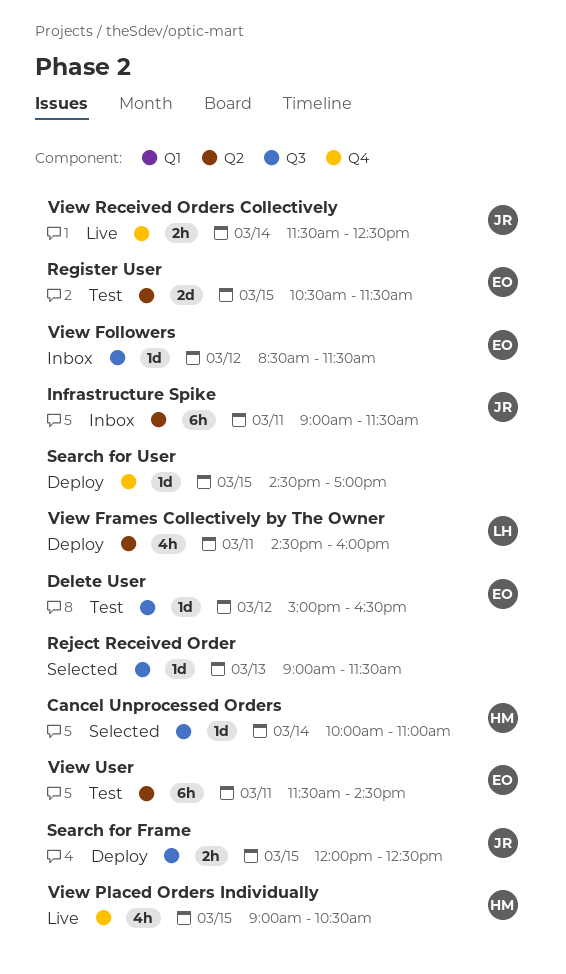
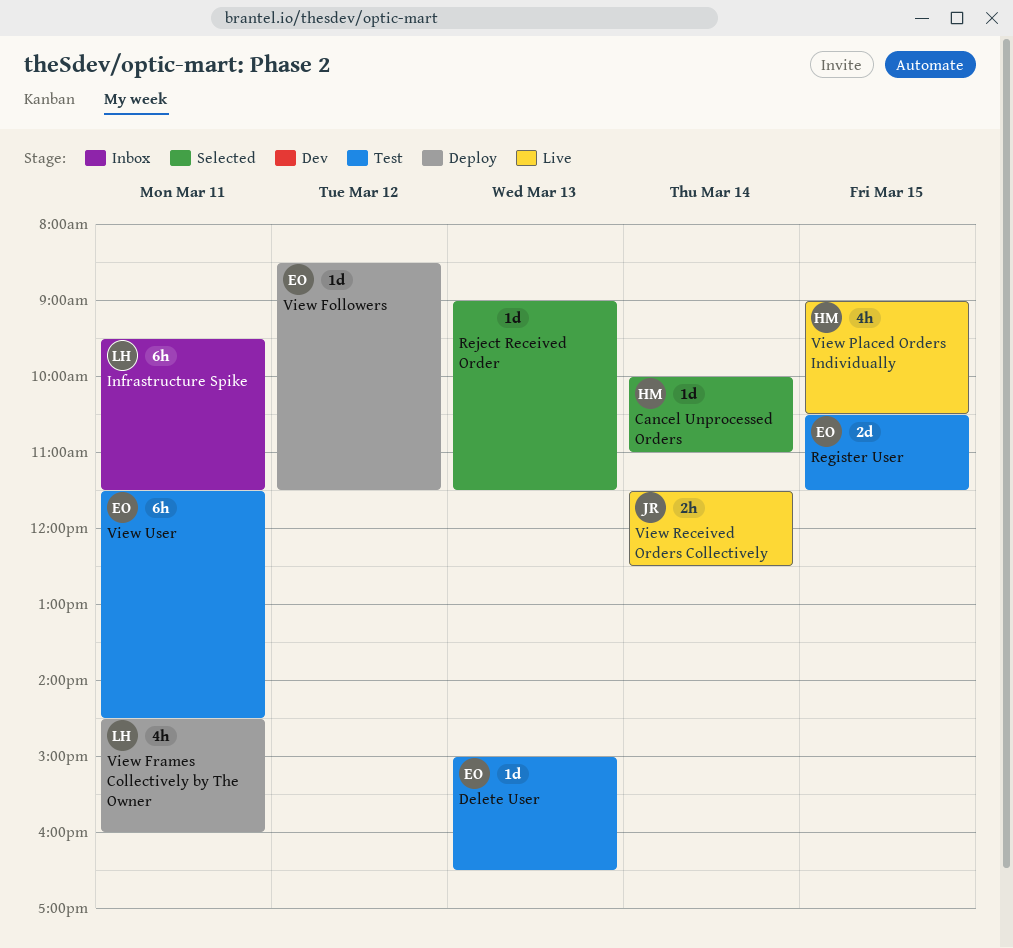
Delete User, day: Mar 12 -> Mar 13
Infrastructure Spike, owner: JR -> LH
Infrastructure Spike, begins: 09:00 -> 09:30
Search for Frame: present -> none
Search for User: present -> none
View Followers, status: Inbox -> Deploy

